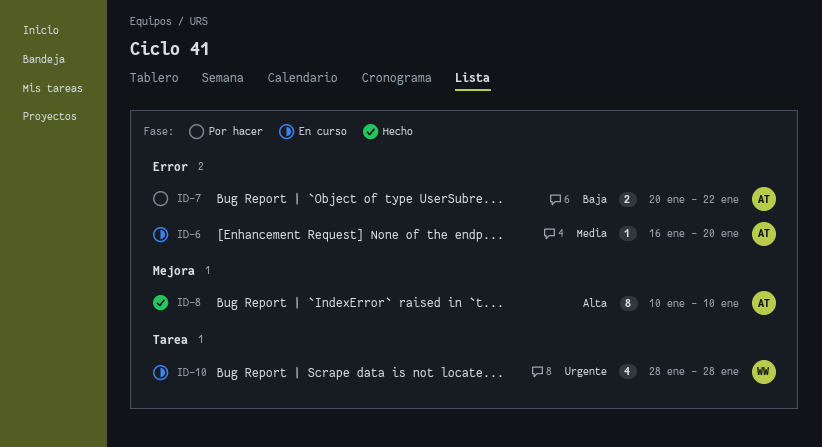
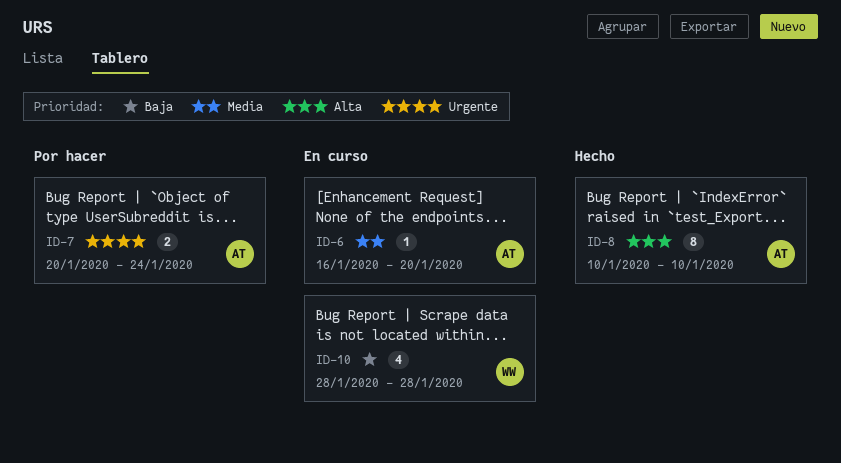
ID-7, priority: Baja -> Urgente
ID-7, due: Jan 22 -> Jan 24
ID-10, priority: Urgente -> Baja

